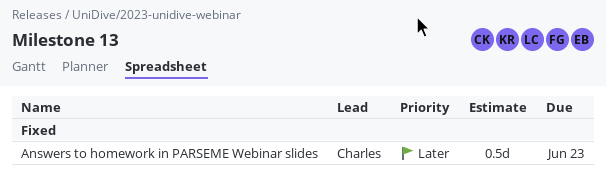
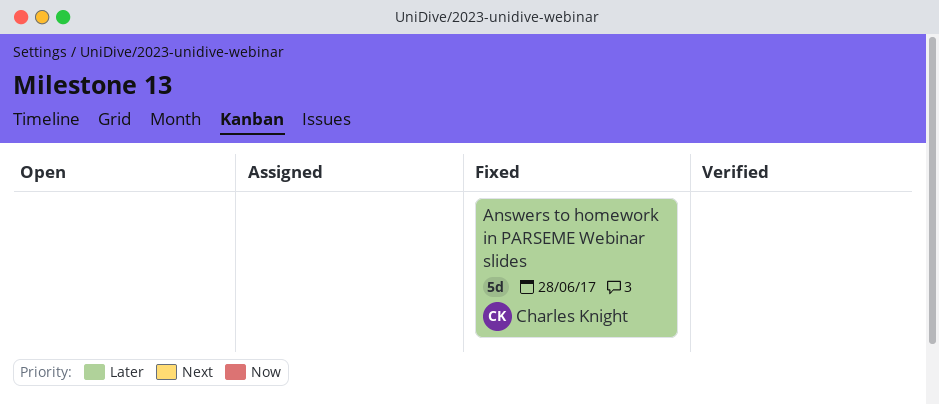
Answers to homework in PARSEME Webinar slides, estimate: 0.5d -> 5d
Answers to homework in PARSEME Webinar slides, due: Jun 23 -> Jun 28

